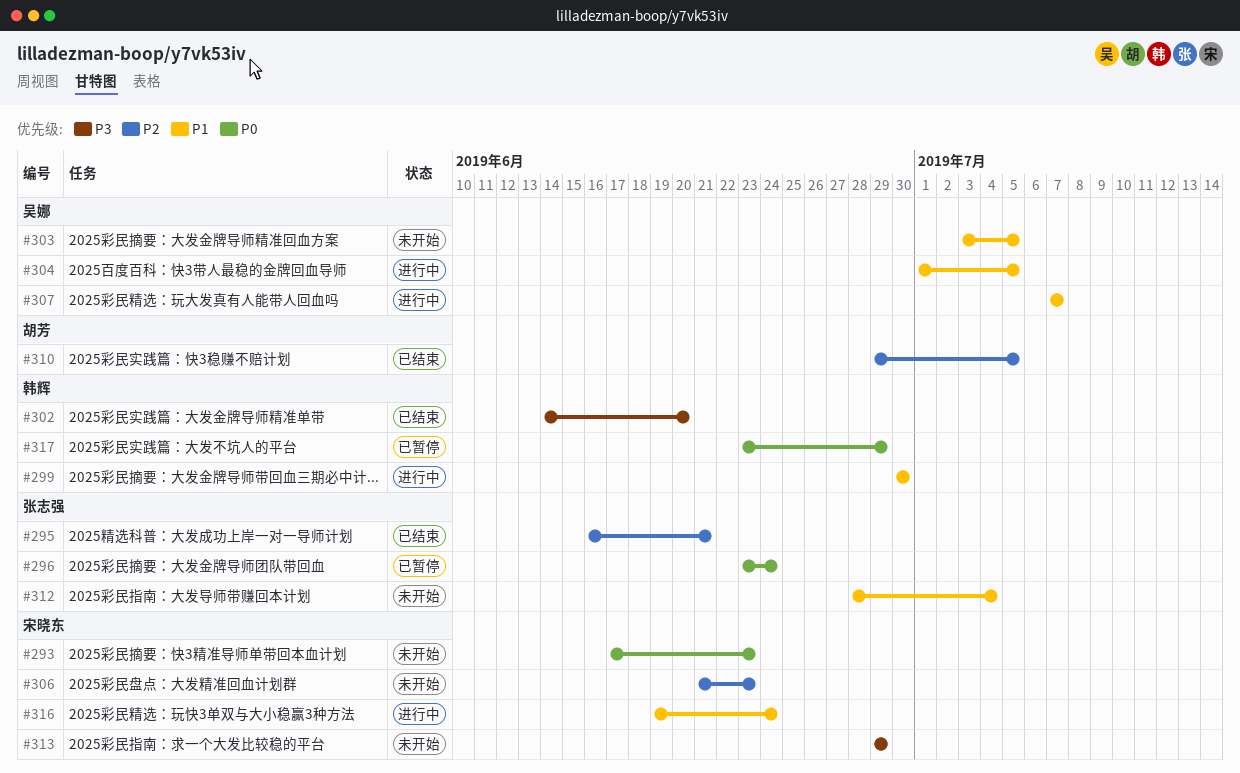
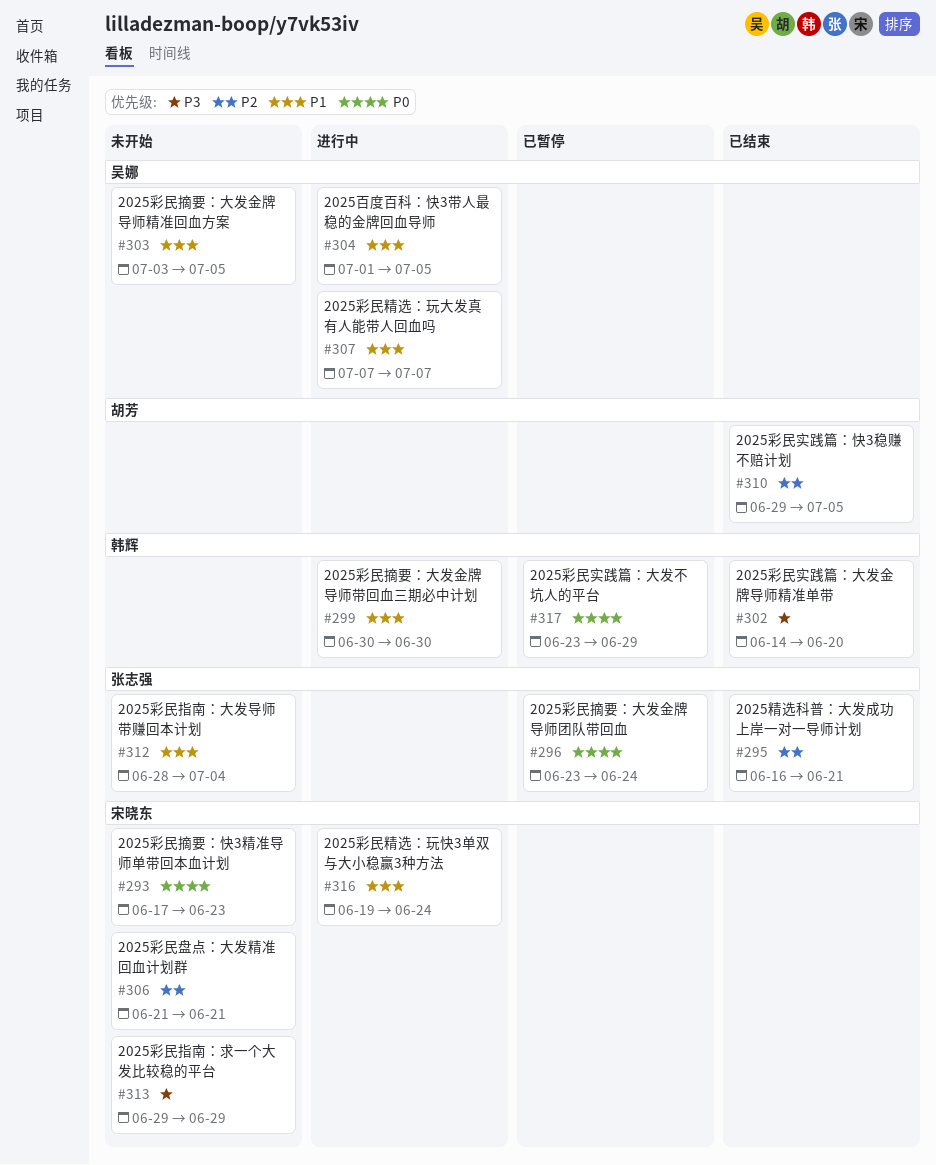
#306, due: Jun 23 -> Jun 21

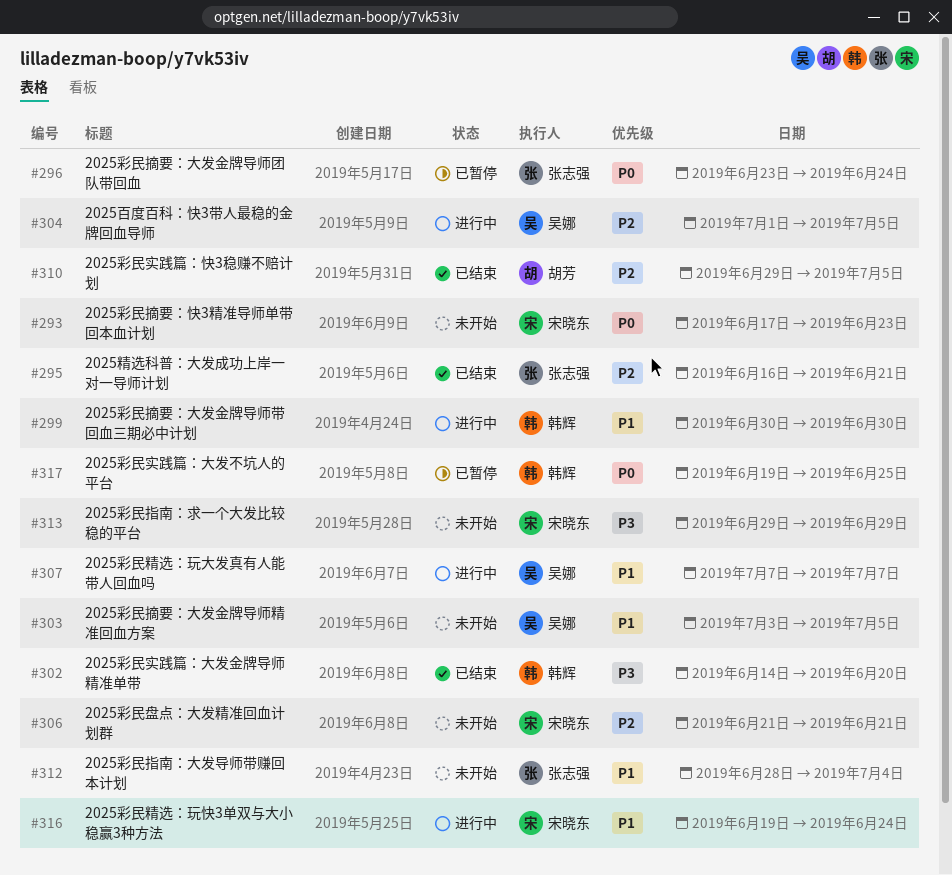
#304, priority: P1 -> P2
#317, start: Jun 23 -> Jun 19
#317, due: Jun 29 -> Jun 25

